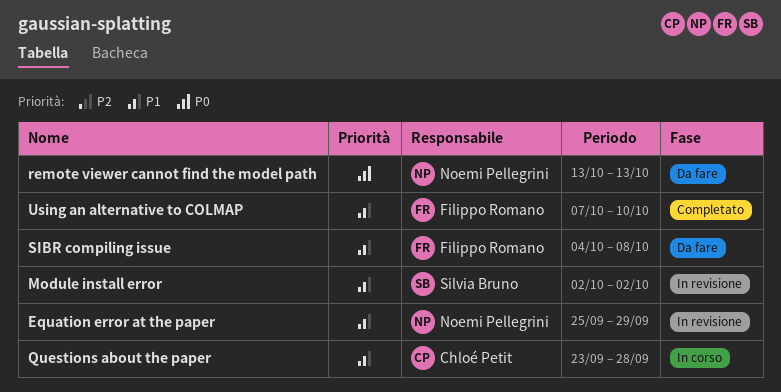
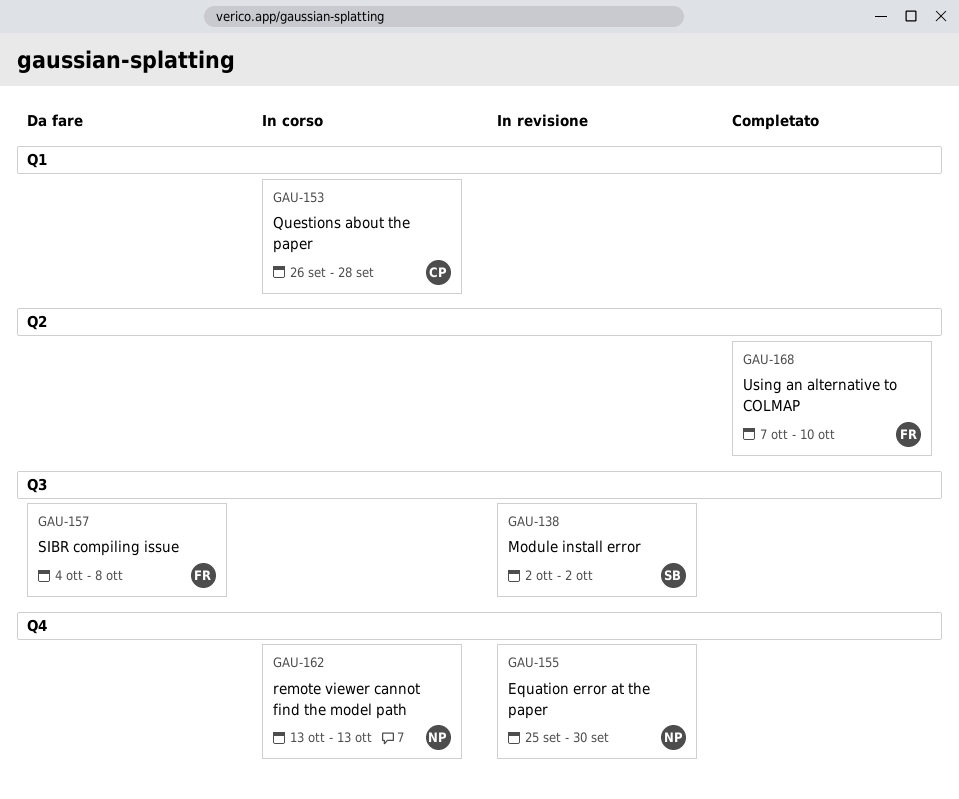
Equation error at the paper, due: Sep 29 -> Sep 30
Questions about the paper, start: Sep 23 -> Sep 26
remote viewer cannot find the model path, status: Da fare -> In corso

